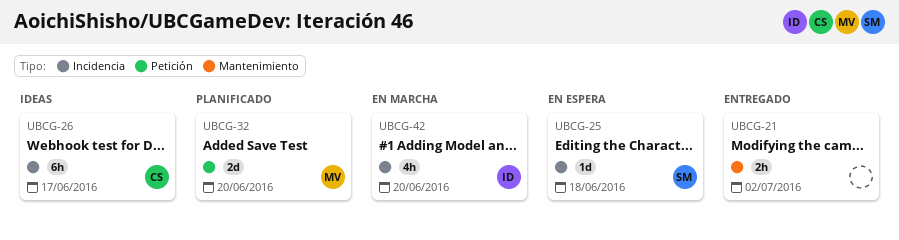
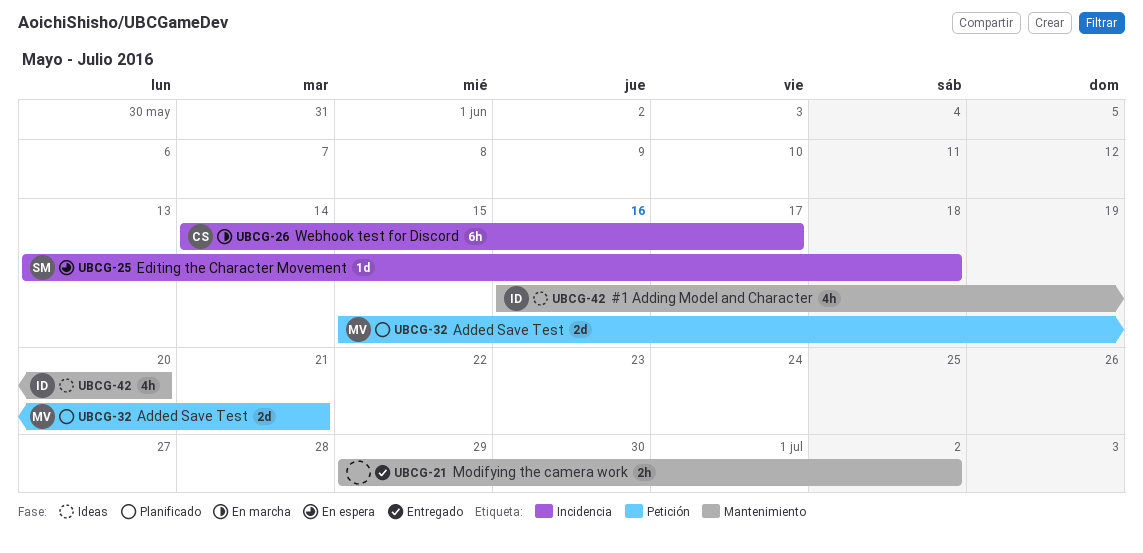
UBCG-26, status: Ideas -> En marcha
UBCG-32, due: Jun 20 -> Jun 21
UBCG-42, status: En marcha -> Ideas
UBCG-42, label: Incidencia -> Mantenimiento

